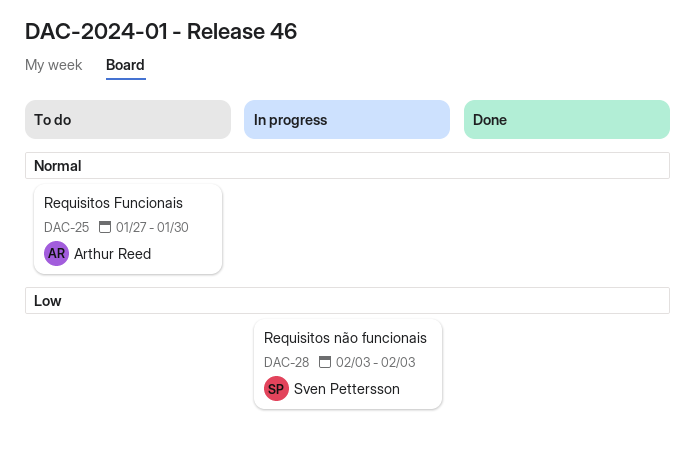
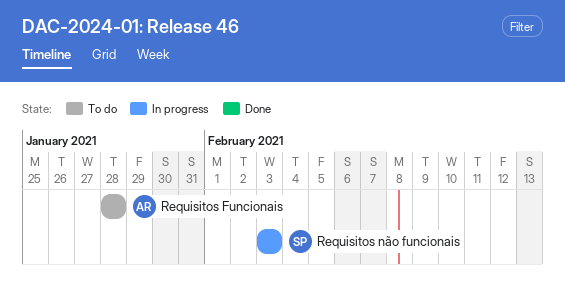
Requisitos Funcionais, start: Jan 27 -> Jan 28
Requisitos Funcionais, due: Jan 30 -> Jan 28

